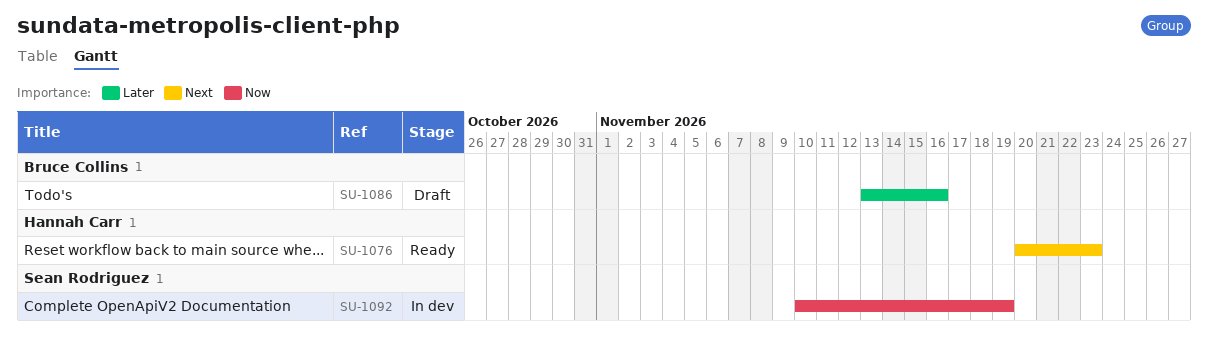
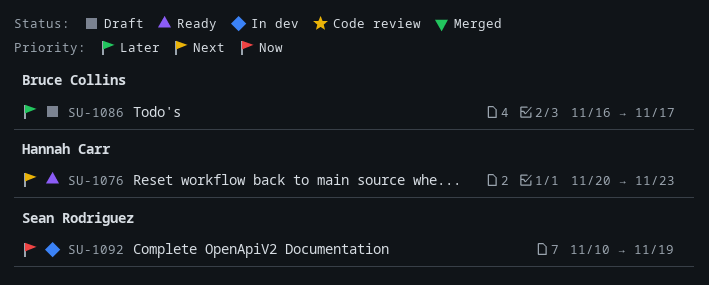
SU-1086, start: Nov 13 -> Nov 16
SU-1086, due: Nov 16 -> Nov 17

